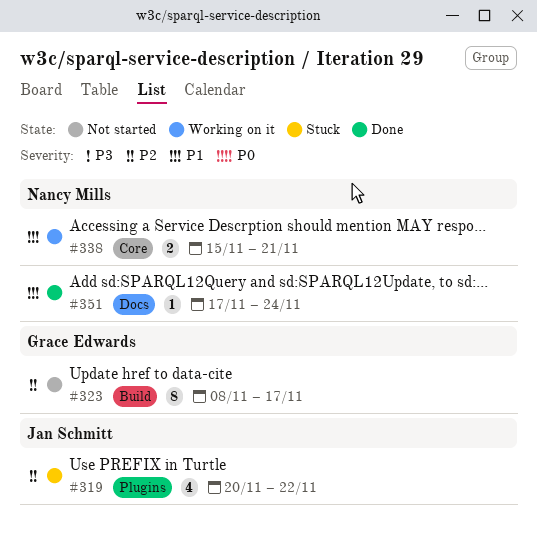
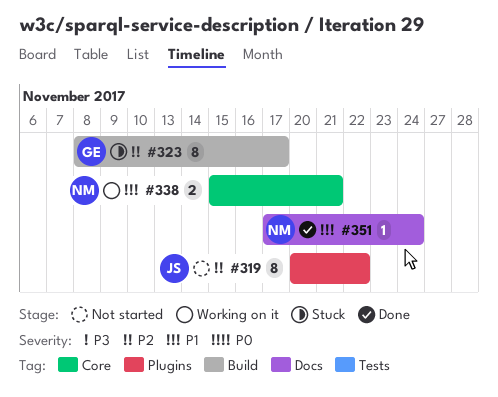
#319, status: Stuck -> Not started
#319, estimate: 4 -> 8
#323, status: Not started -> Stuck

